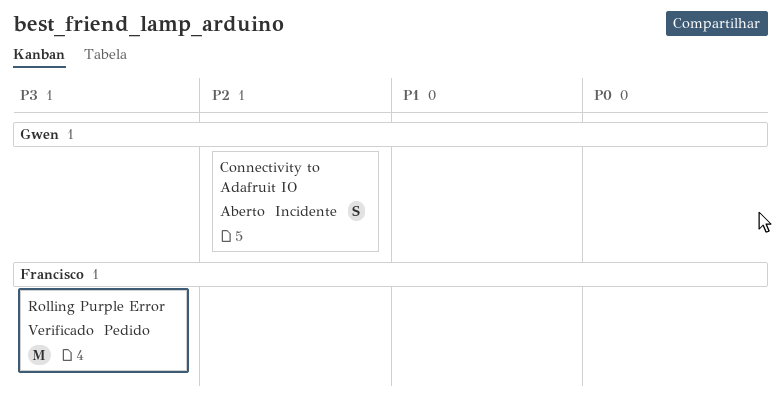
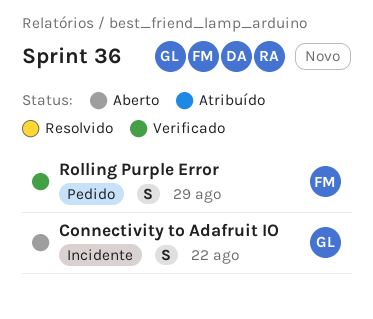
Rolling Purple Error, estimate: M -> S

